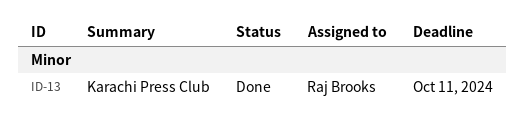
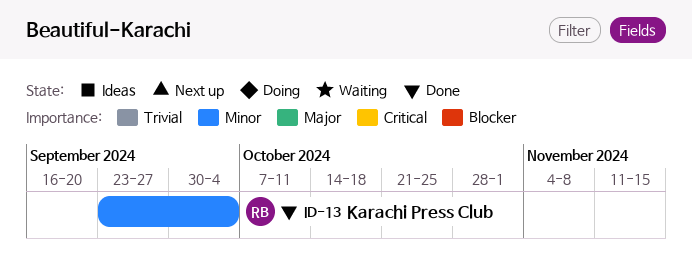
ID-13, due: Oct 11 -> Oct 4

